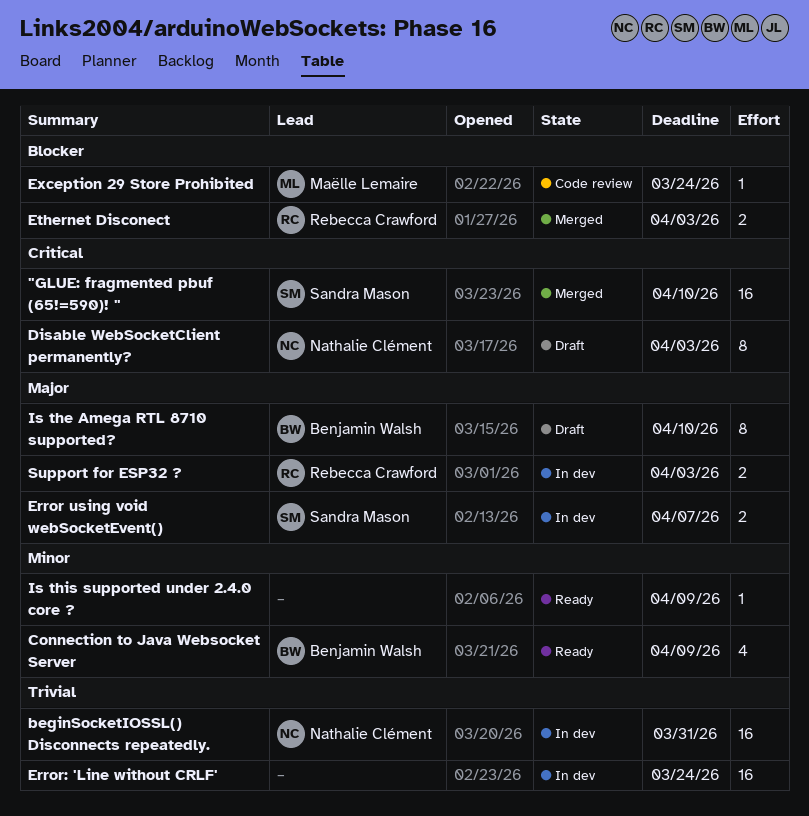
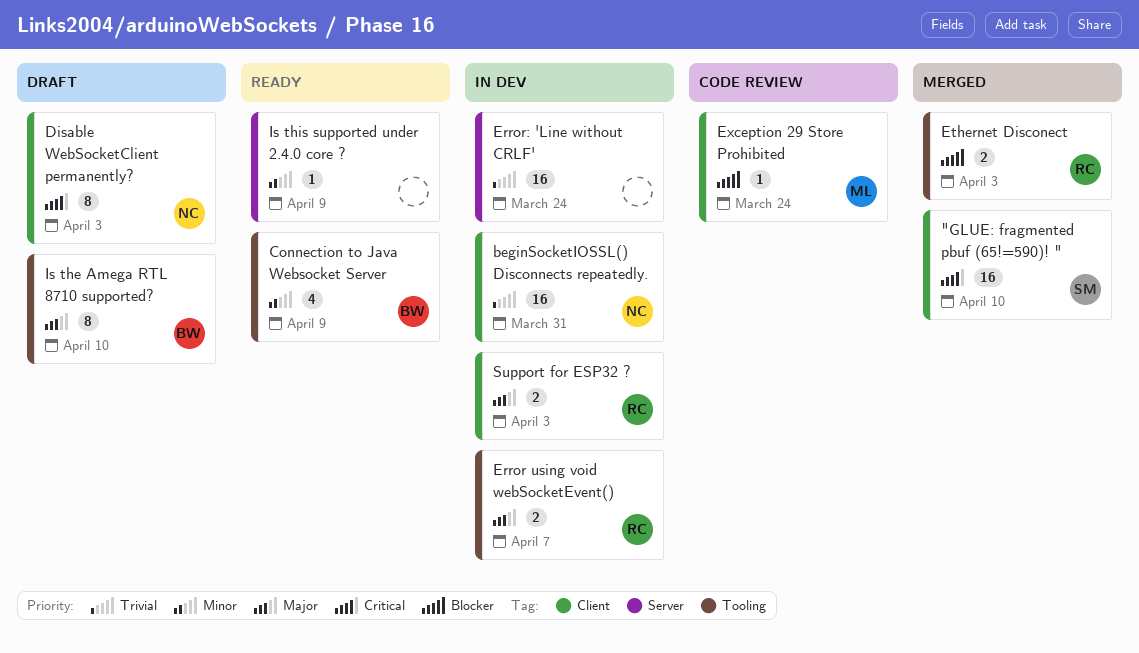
Error using void webSocketEvent(), owner: Sandra Mason -> Rebecca Crawford

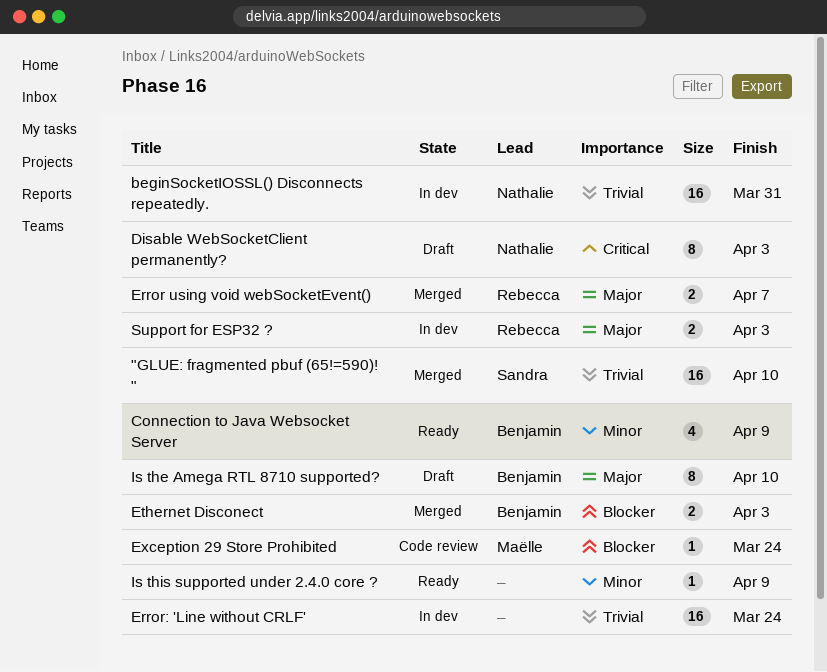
"GLUE: fragmented pbuf (65!=590)! ", priority: Critical -> Trivial
Error using void webSocketEvent(), status: In dev -> Merged
Ethernet Disconect, owner: Rebecca -> Benjamin

